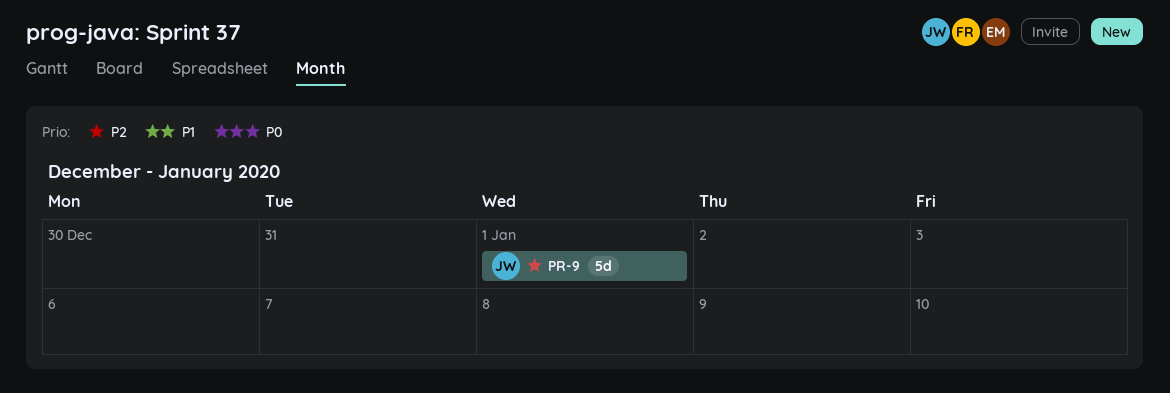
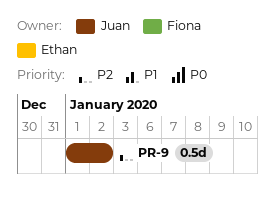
PR-9, estimate: 5d -> 0.5d
PR-9, due: Jan 1 -> Jan 2

